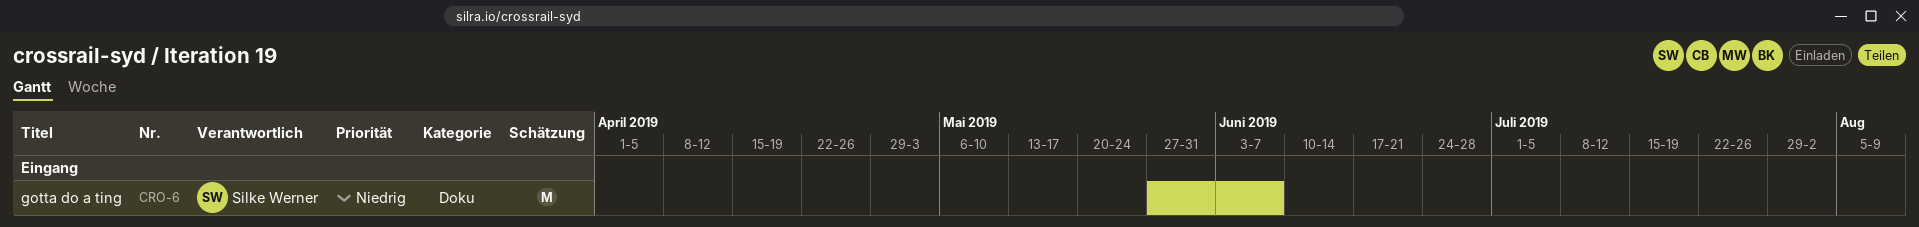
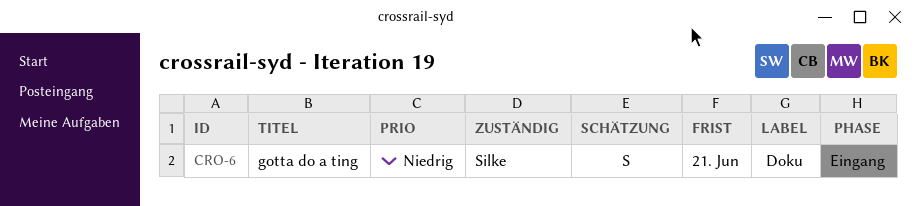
CRO-6, estimate: M -> S
CRO-6, due: Jun 7 -> Jun 21

